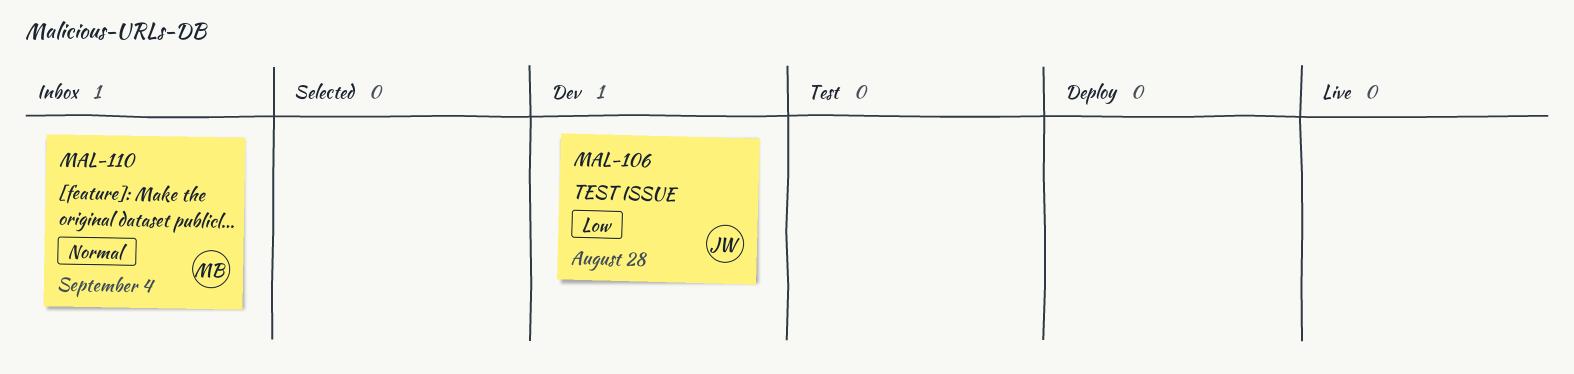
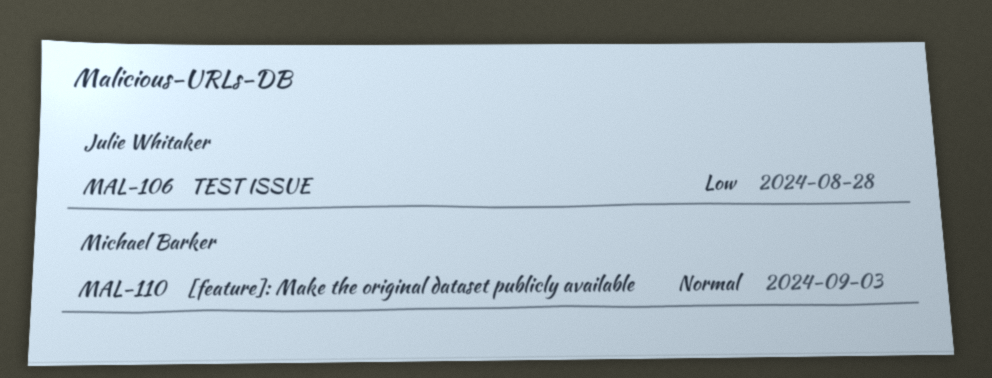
MAL-110, due: Sep 4 -> Sep 3

